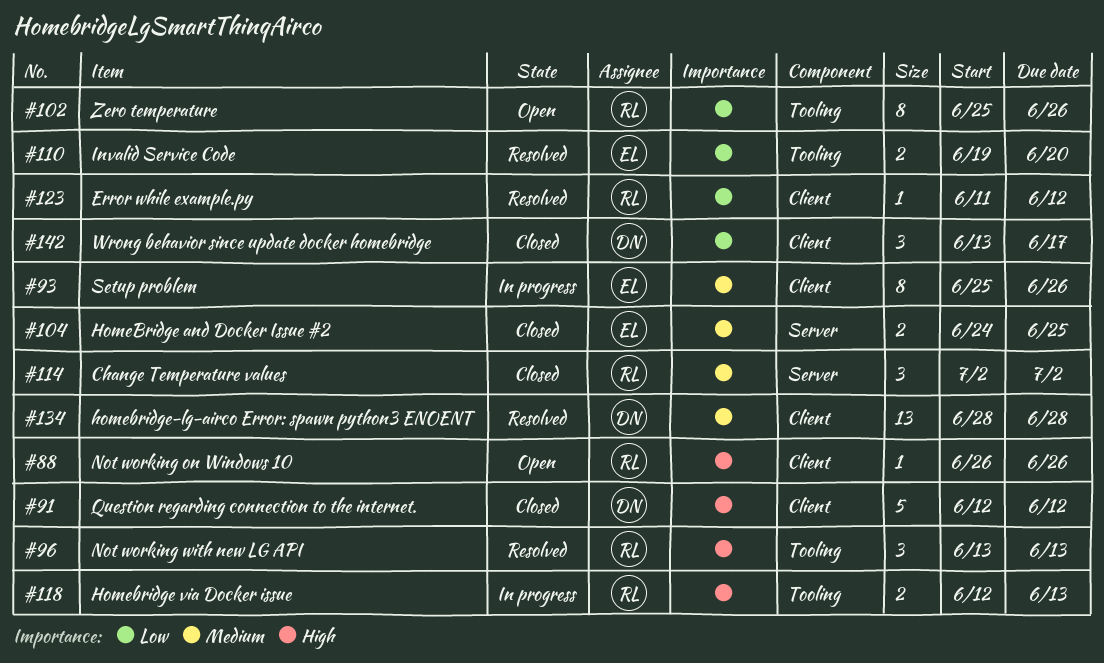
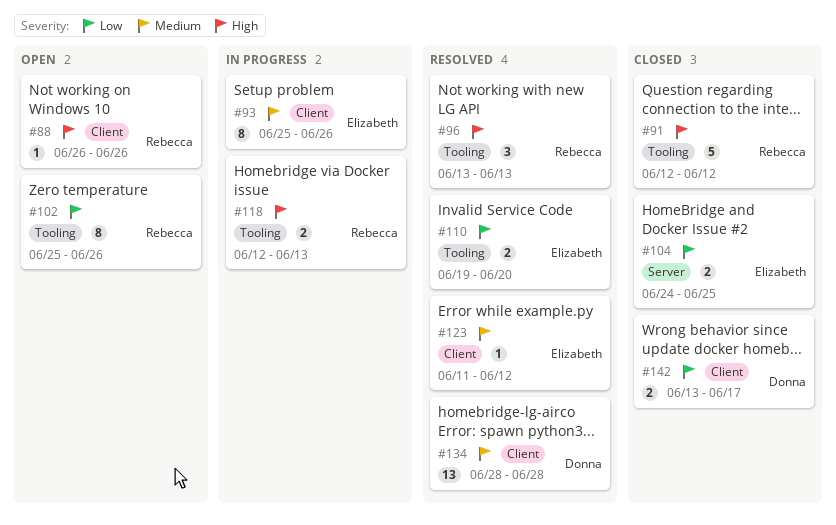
#91, owner: Donna -> Rebecca
#91, label: Client -> Tooling
#104, priority: Medium -> Low
#114: present -> none
#123, owner: Rebecca -> Elizabeth
#123, priority: Low -> Medium
#142, estimate: 3 -> 2

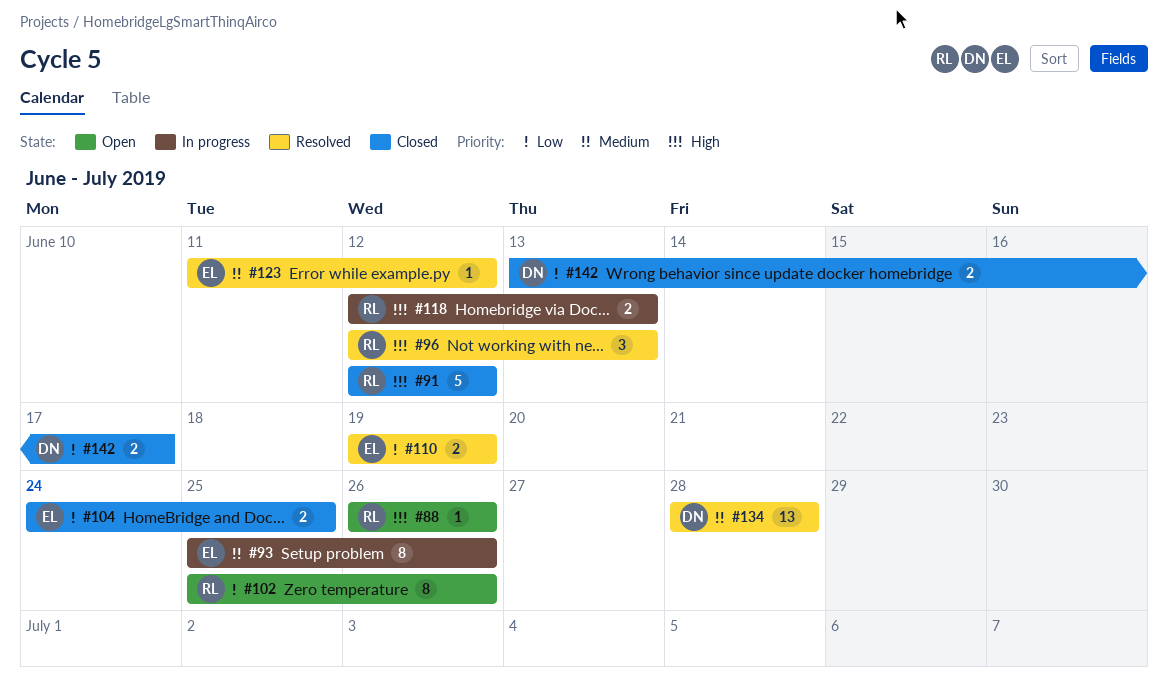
#96, start: Jun 13 -> Jun 12
#110, due: Jun 20 -> Jun 19

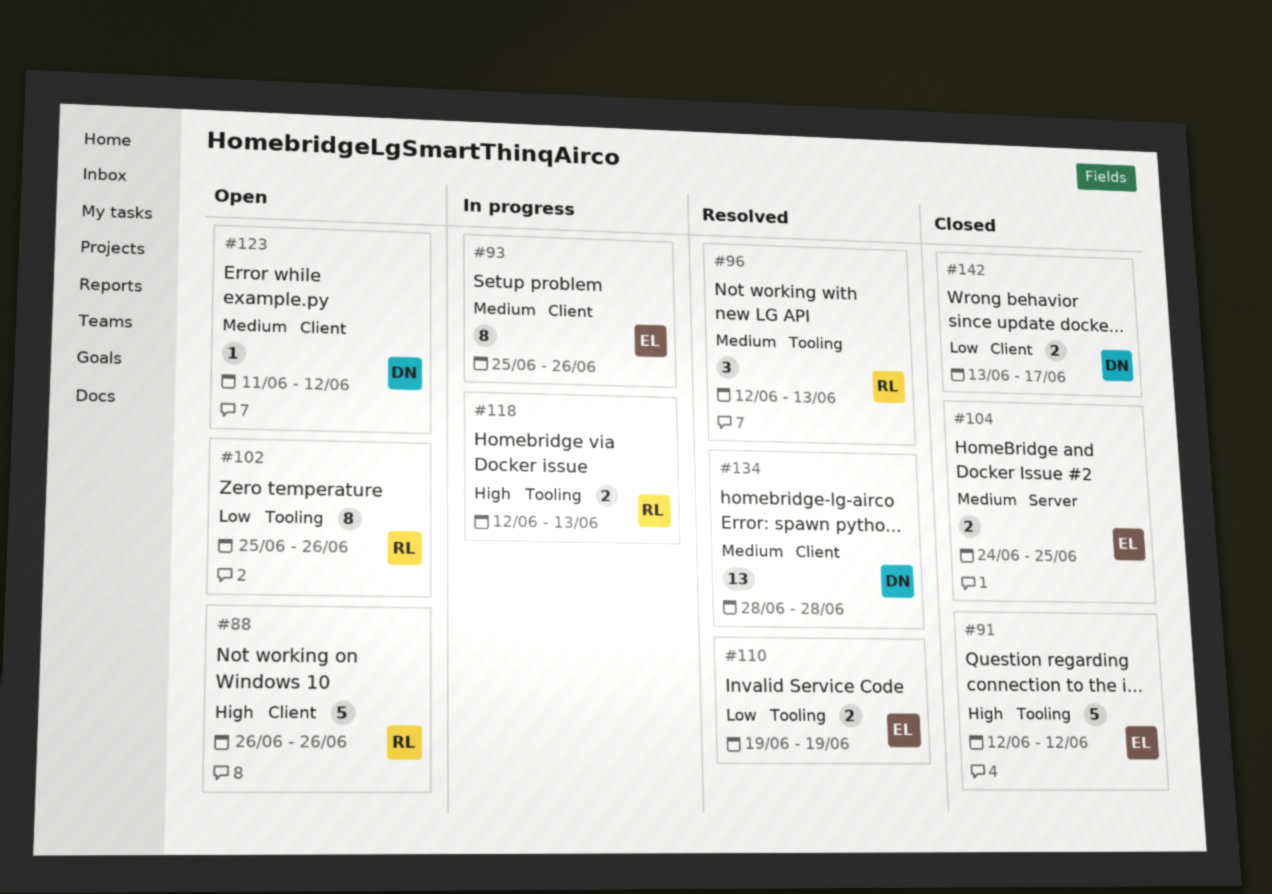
#88, estimate: 1 -> 5
#91, owner: RL -> EL
#96, priority: High -> Medium
#104, priority: Low -> Medium
#123, status: Resolved -> Open
#123, owner: EL -> DN

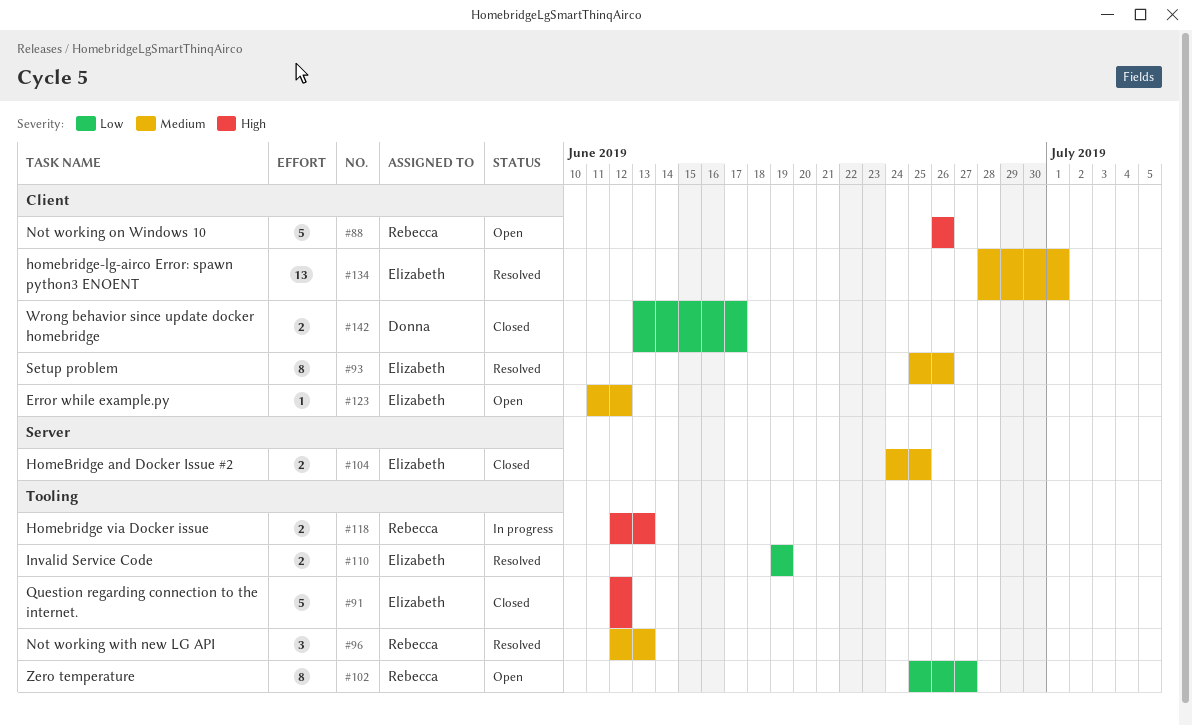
#93, status: In progress -> Resolved
#102, due: Jun 26 -> Jun 27
#123, owner: Donna -> Elizabeth
#134, owner: Donna -> Elizabeth
#134, due: Jun 28 -> Jul 1

